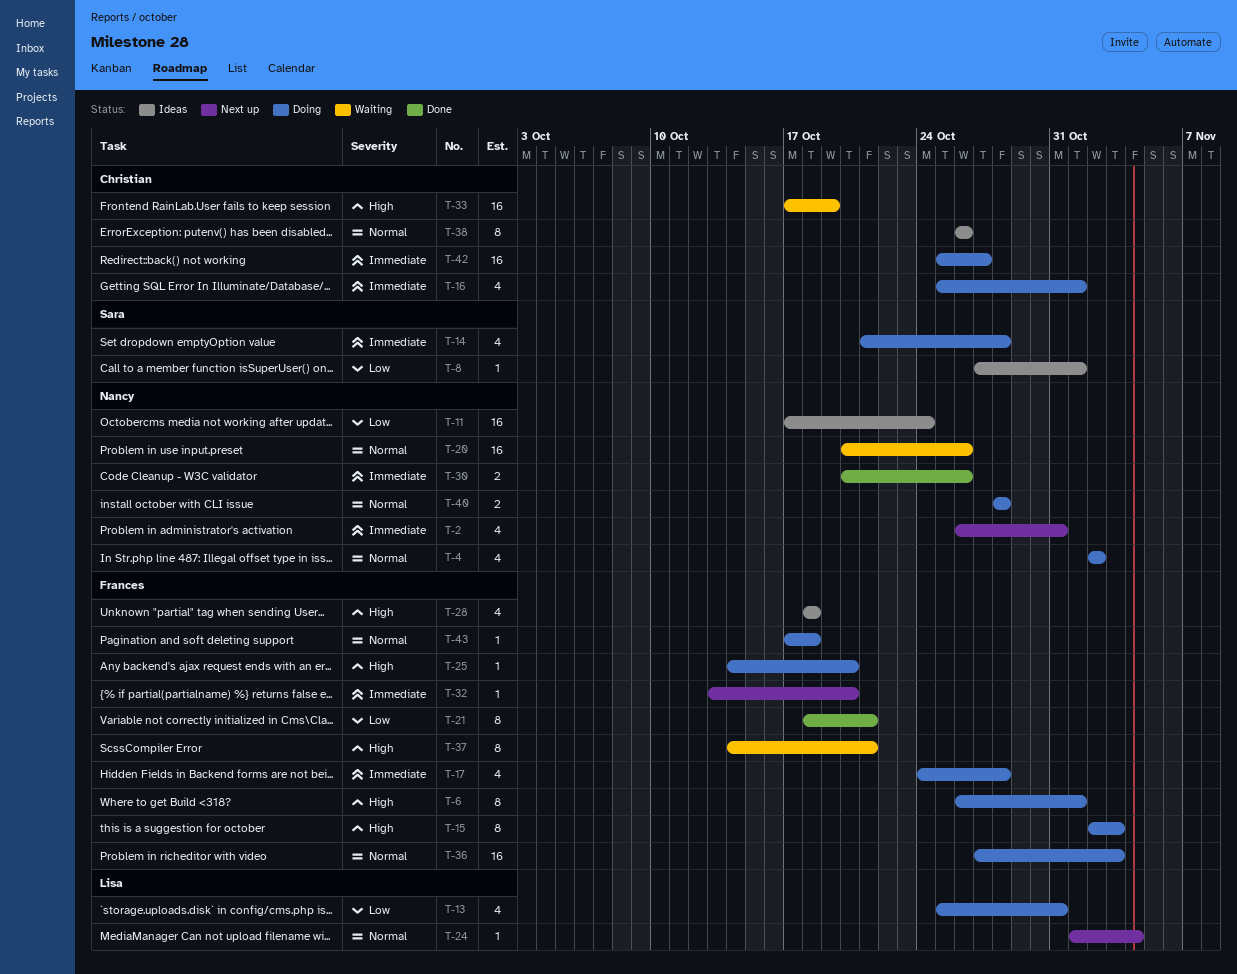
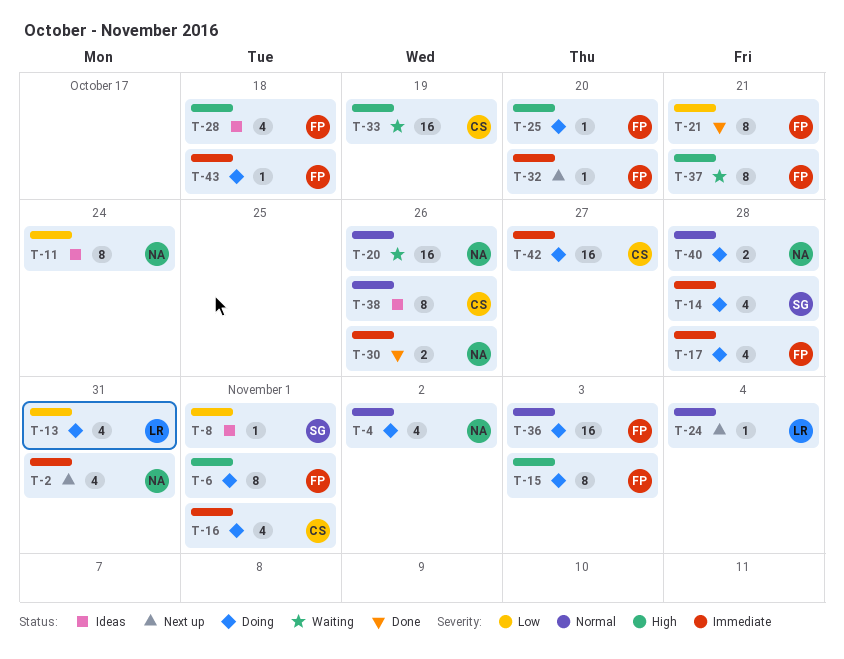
T-11, estimate: 16 -> 8
T-43, priority: Normal -> Immediate

